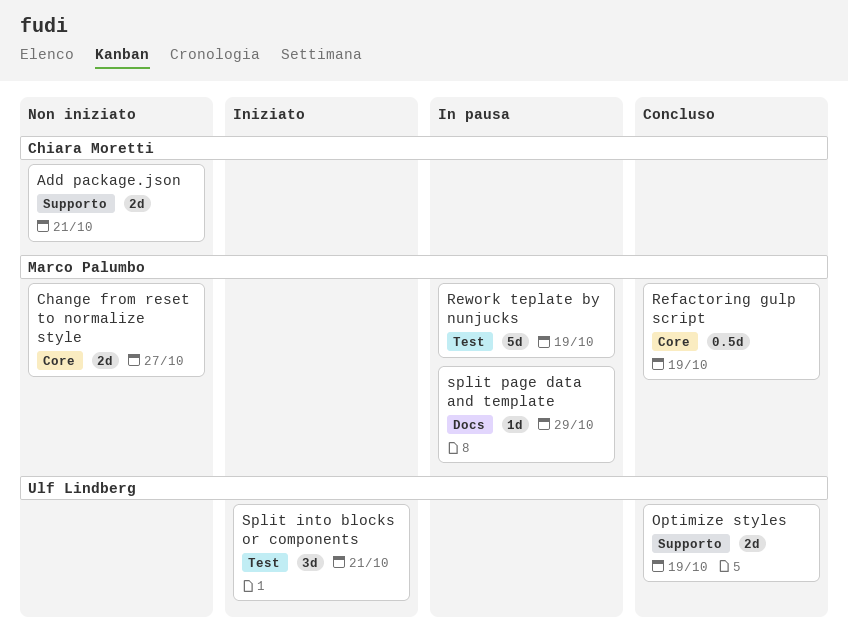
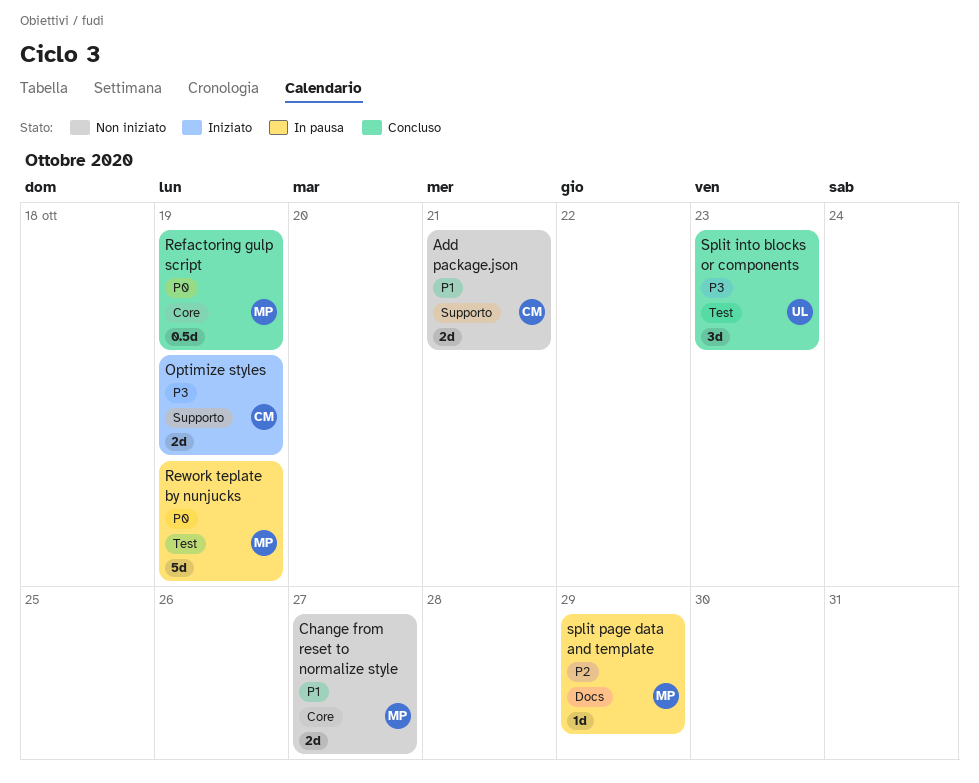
Optimize styles, status: Concluso -> Iniziato
Optimize styles, owner: Ulf Lindberg -> Chiara Moretti
Split into blocks or components, status: Iniziato -> Concluso
Split into blocks or components, due: Oct 21 -> Oct 23

